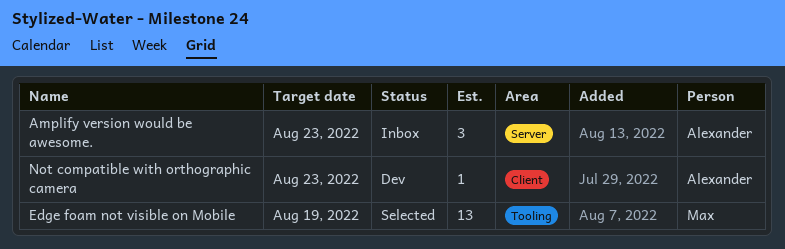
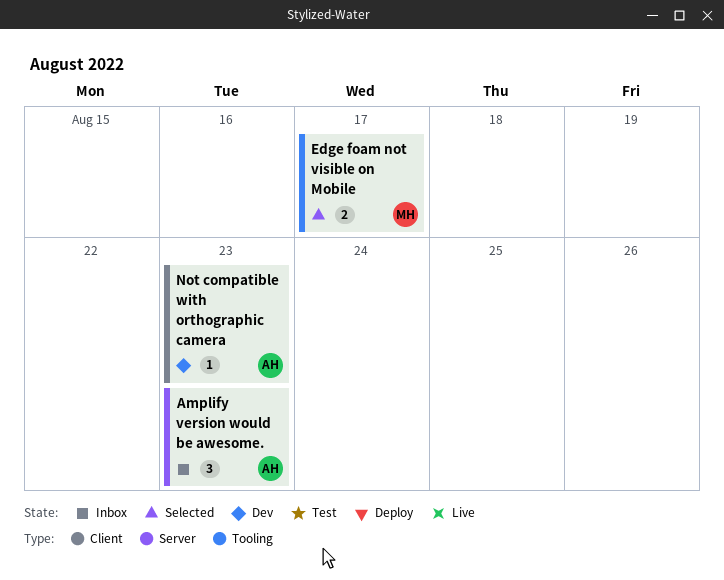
Edge foam not visible on Mobile, estimate: 13 -> 2
Edge foam not visible on Mobile, due: Aug 19 -> Aug 17

